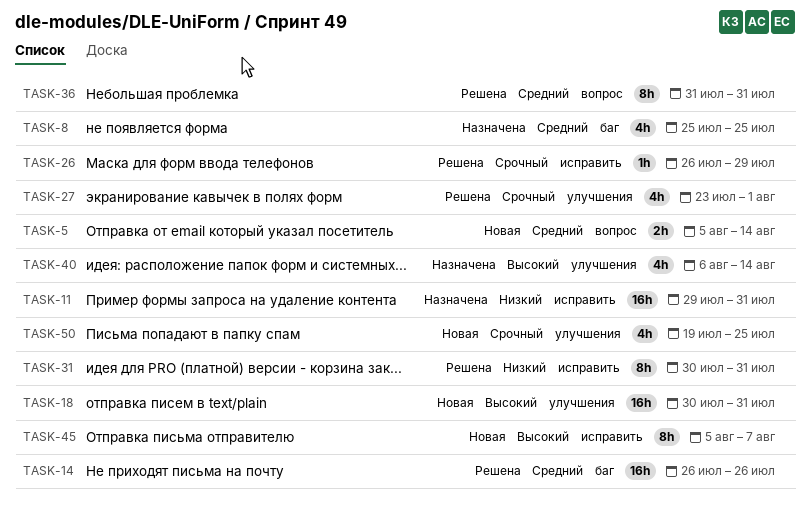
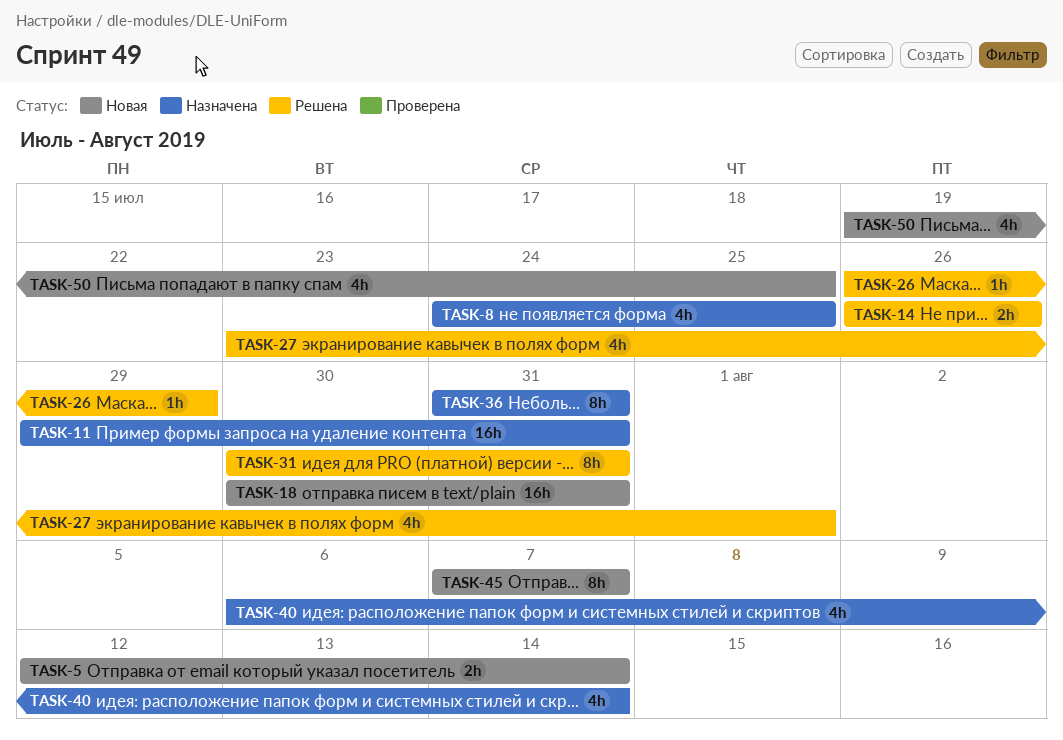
TASK-5, start: Aug 5 -> Aug 12
TASK-8, start: Jul 25 -> Jul 24
TASK-14, estimate: 16h -> 2h
TASK-36, status: Решена -> Назначена
TASK-45, start: Aug 5 -> Aug 7

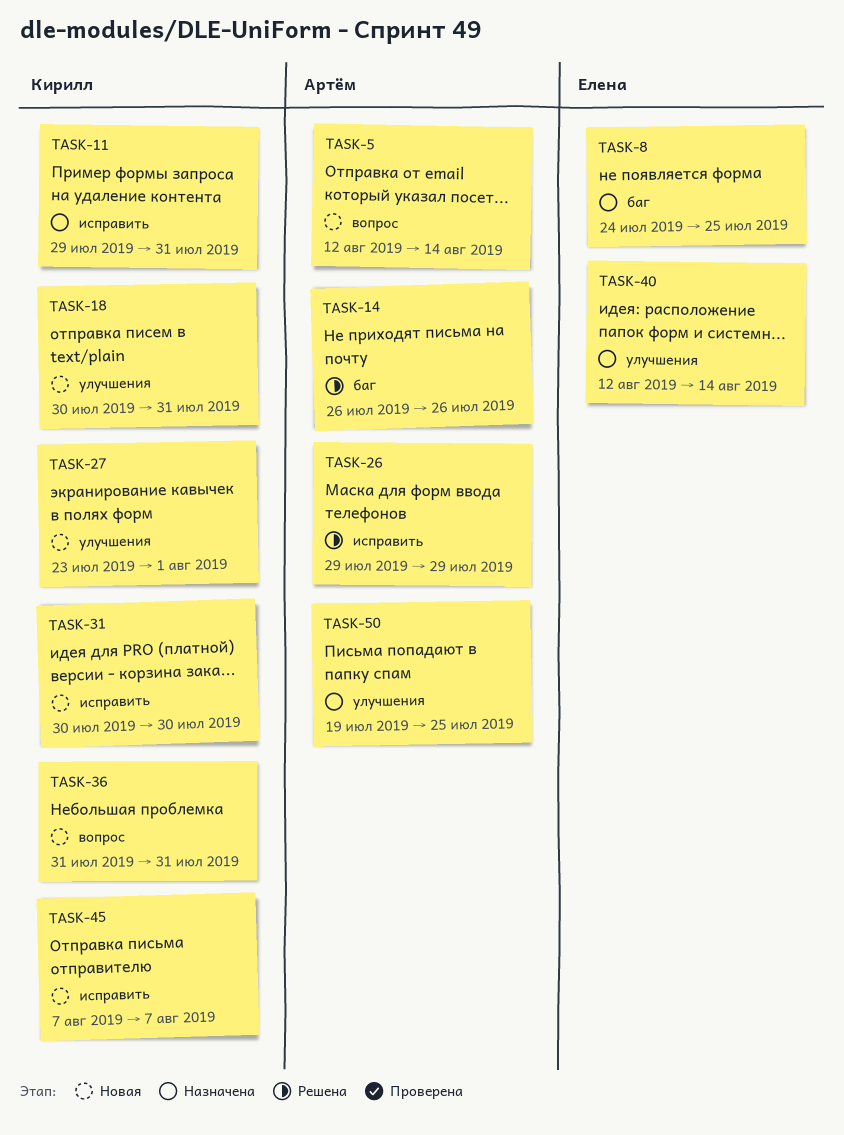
TASK-26, start: Jul 26 -> Jul 29
TASK-27, status: Решена -> Новая
TASK-31, status: Решена -> Новая
TASK-31, due: Jul 31 -> Jul 30
TASK-36, status: Назначена -> Новая
TASK-40, start: Aug 6 -> Aug 12
TASK-50, status: Новая -> Назначена

